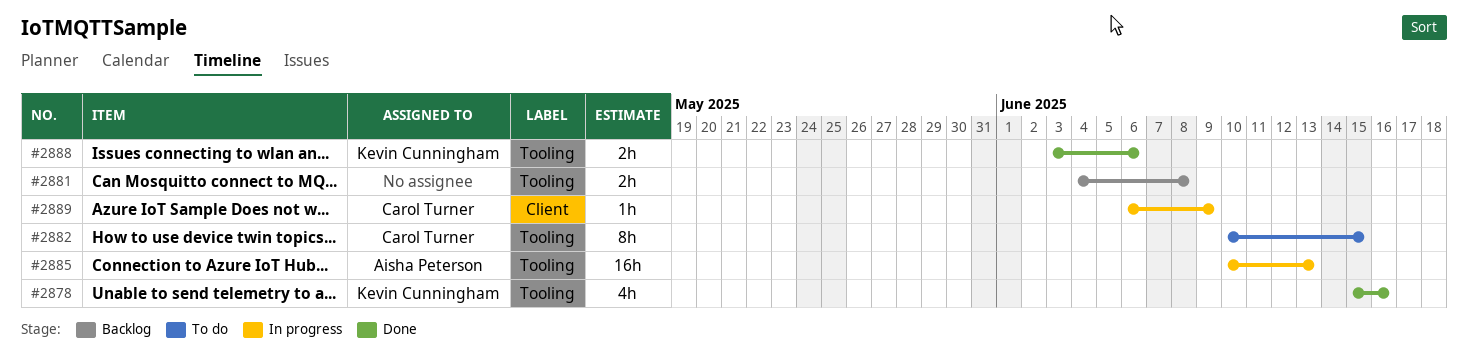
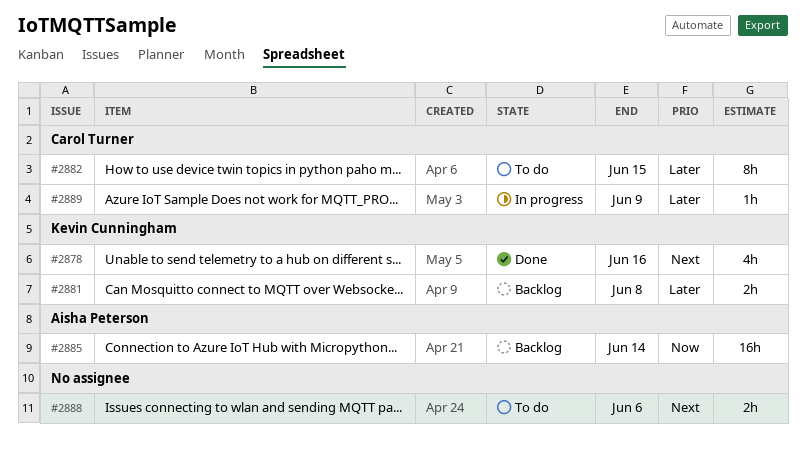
#2881, owner: none -> Kevin Cunningham
#2885, status: In progress -> Backlog
#2885, due: Jun 13 -> Jun 14
#2888, status: Done -> To do
#2888, owner: Kevin Cunningham -> none

